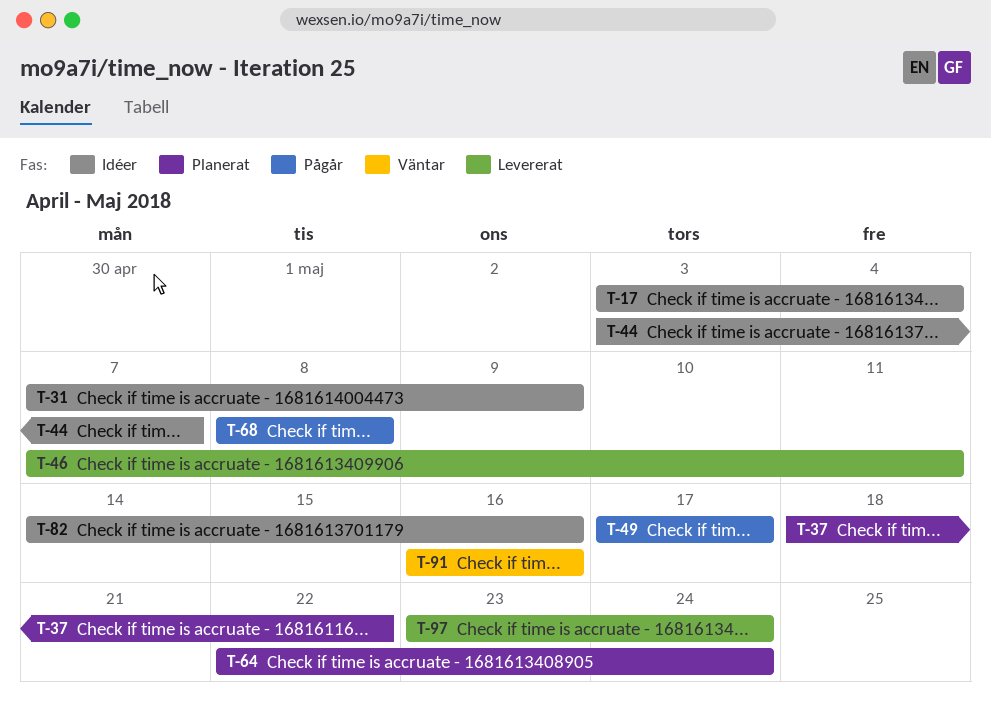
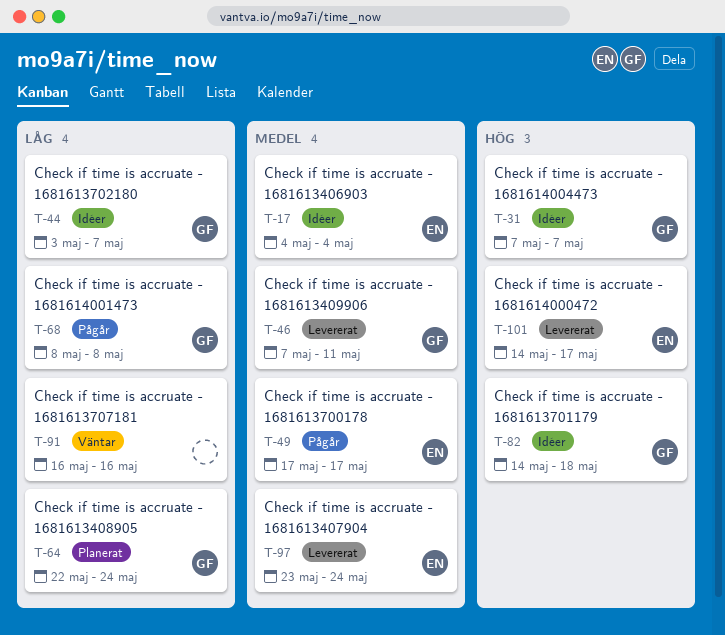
T-17, start: May 3 -> May 4
T-31, due: May 9 -> May 7
T-37: present -> none
T-82, due: May 16 -> May 18
T-101: none -> present

